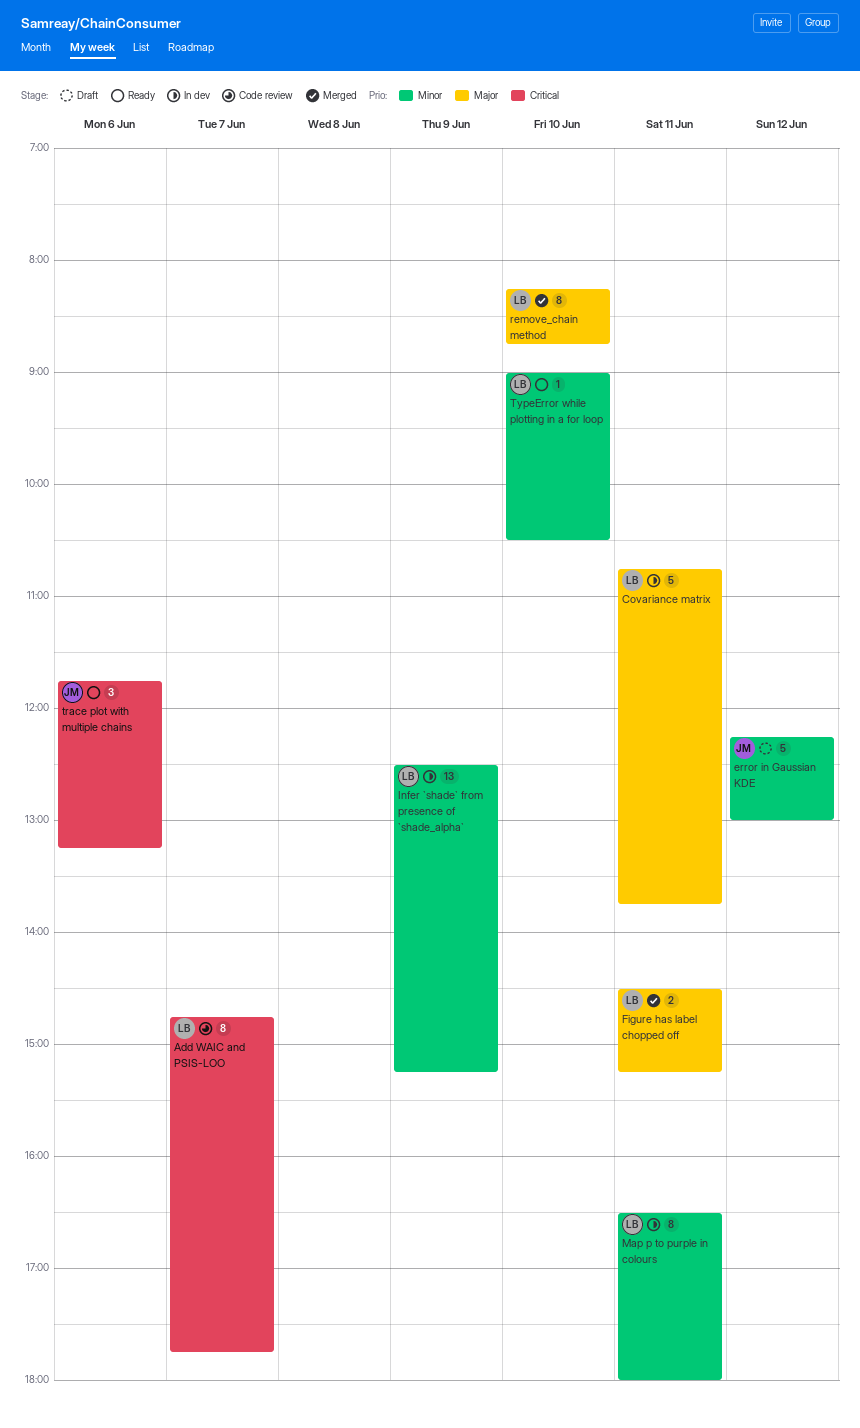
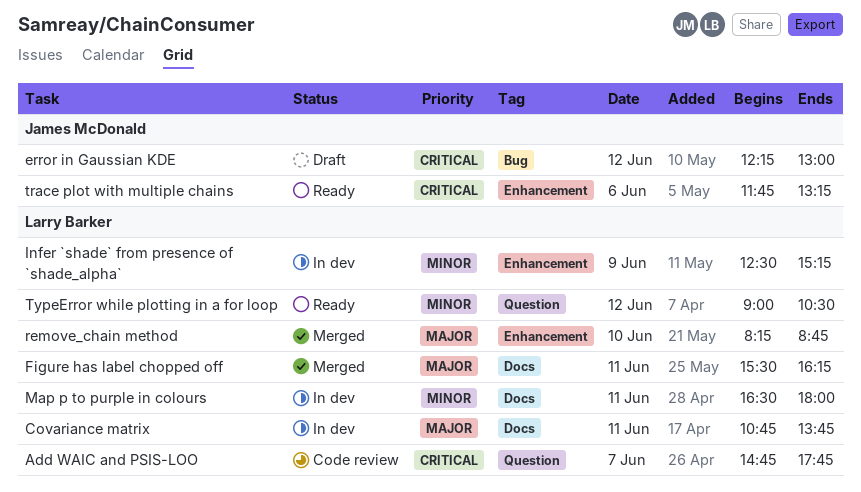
error in Gaussian KDE, priority: Minor -> Critical
Figure has label chopped off, begins: 14:30 -> 15:30
Figure has label chopped off, ends: 15:15 -> 16:15
TypeError while plotting in a for loop, day: Jun 10 -> Jun 12

